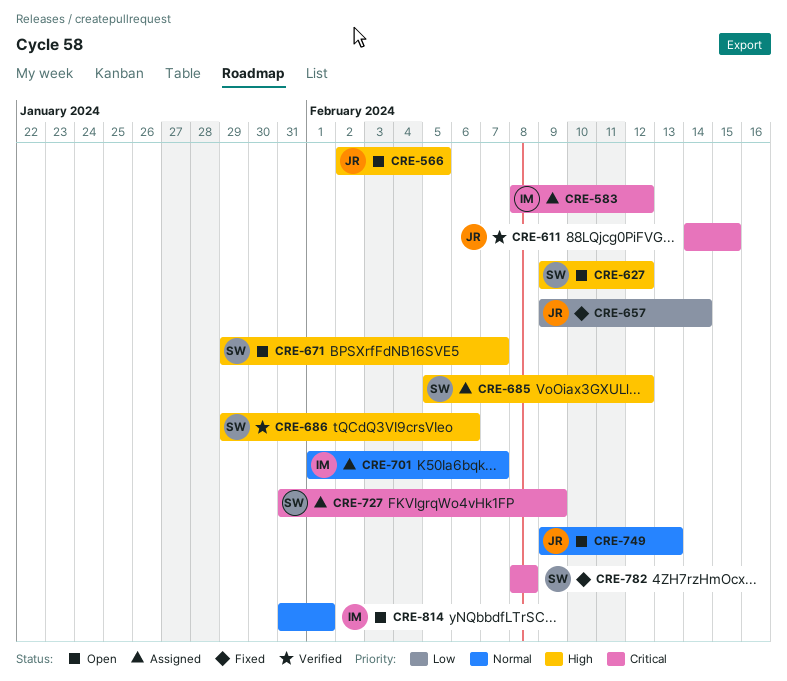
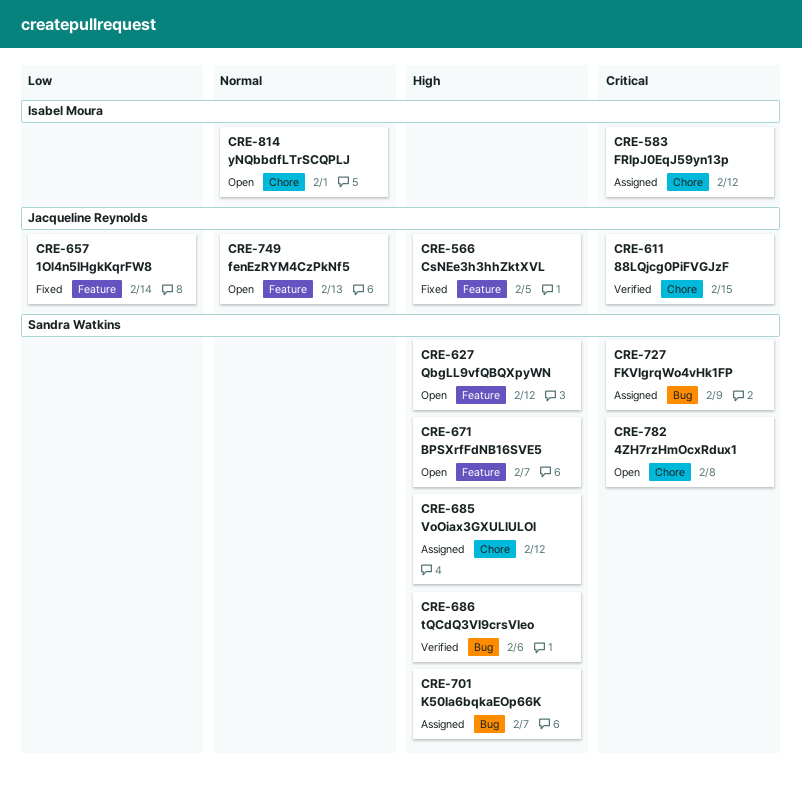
CRE-566, status: Open -> Fixed
CRE-701, owner: Isabel Moura -> Sandra Watkins
CRE-701, priority: Normal -> High
CRE-782, status: Fixed -> Open

